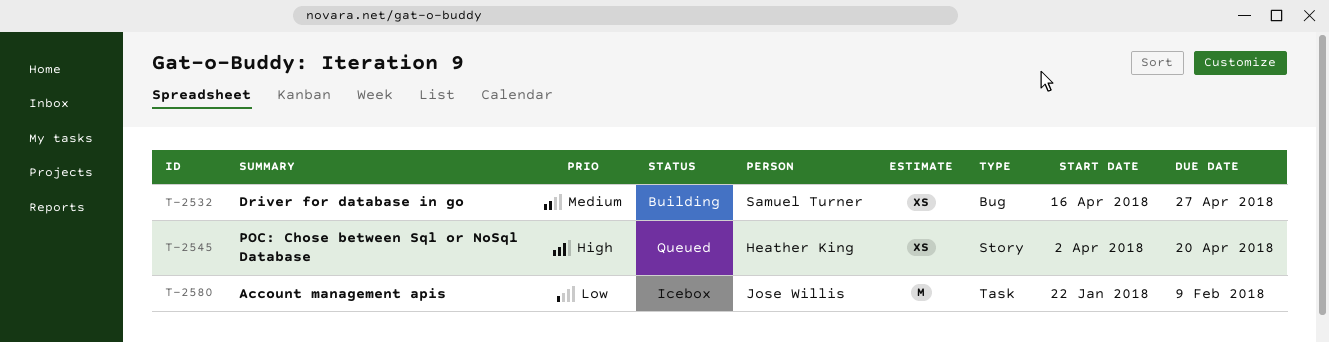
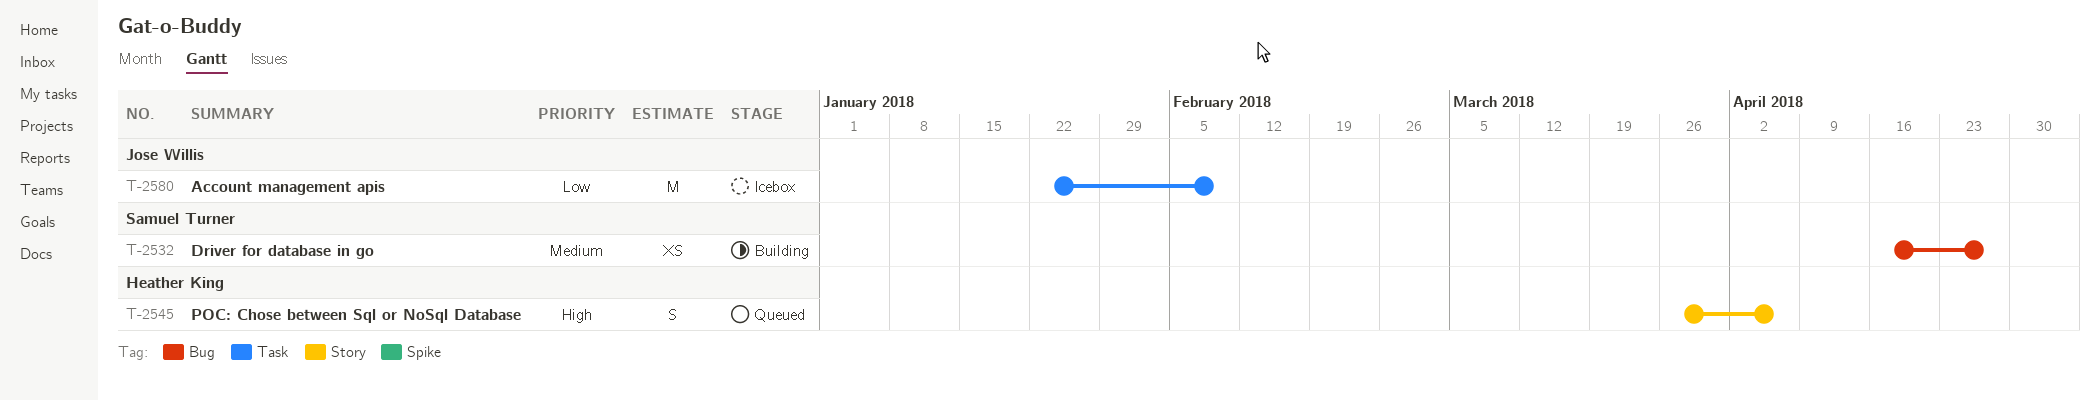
T-2545, estimate: XS -> S
T-2545, start: Apr 2 -> Mar 26
T-2545, due: Apr 20 -> Apr 6

